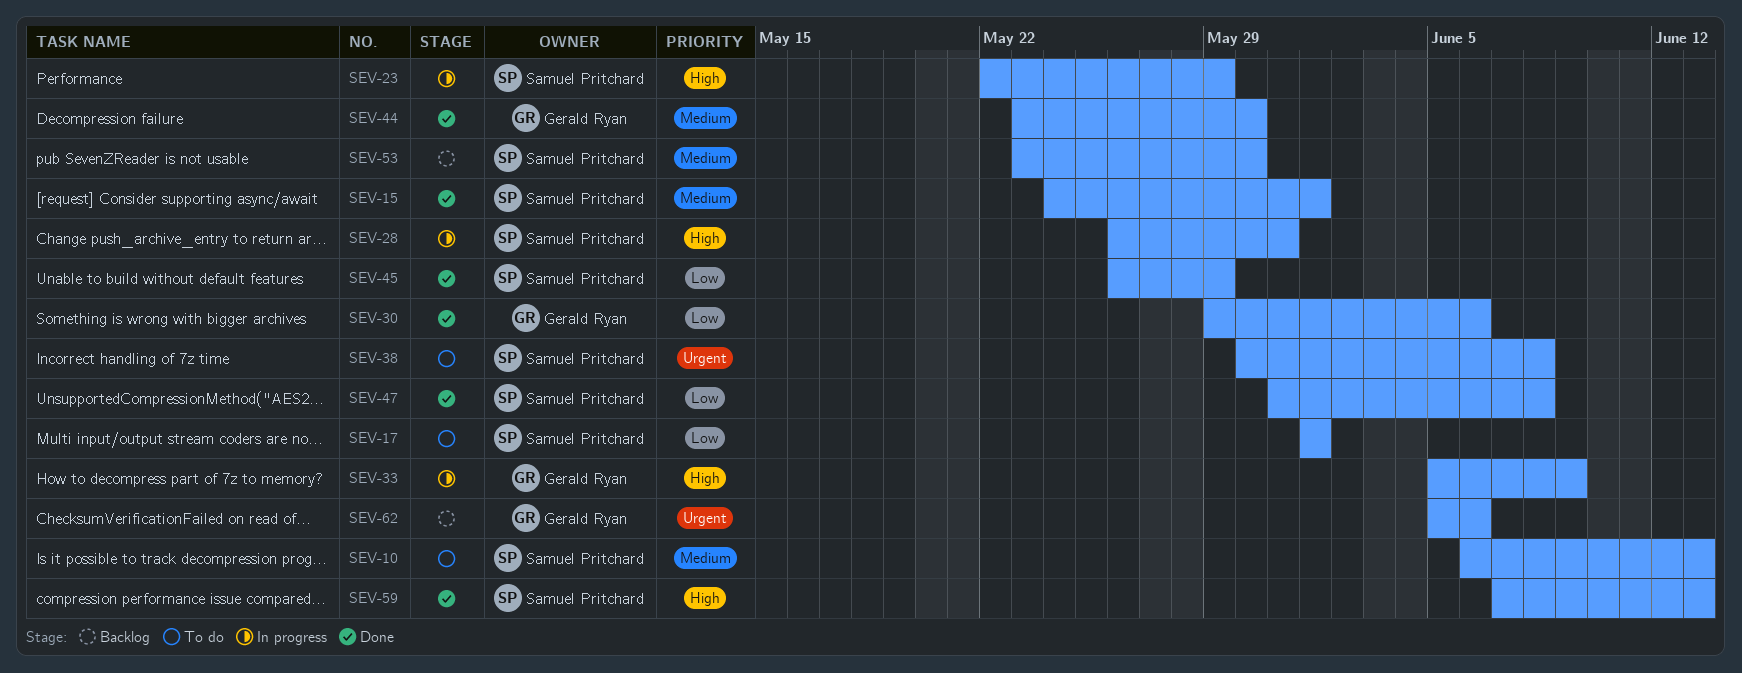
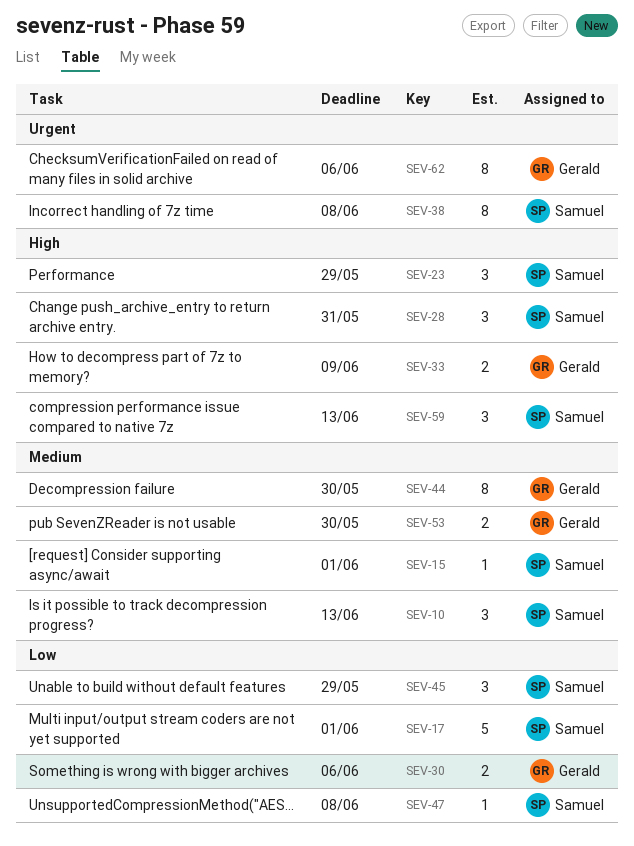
SEV-53, owner: Samuel Pritchard -> Gerald Ryan

